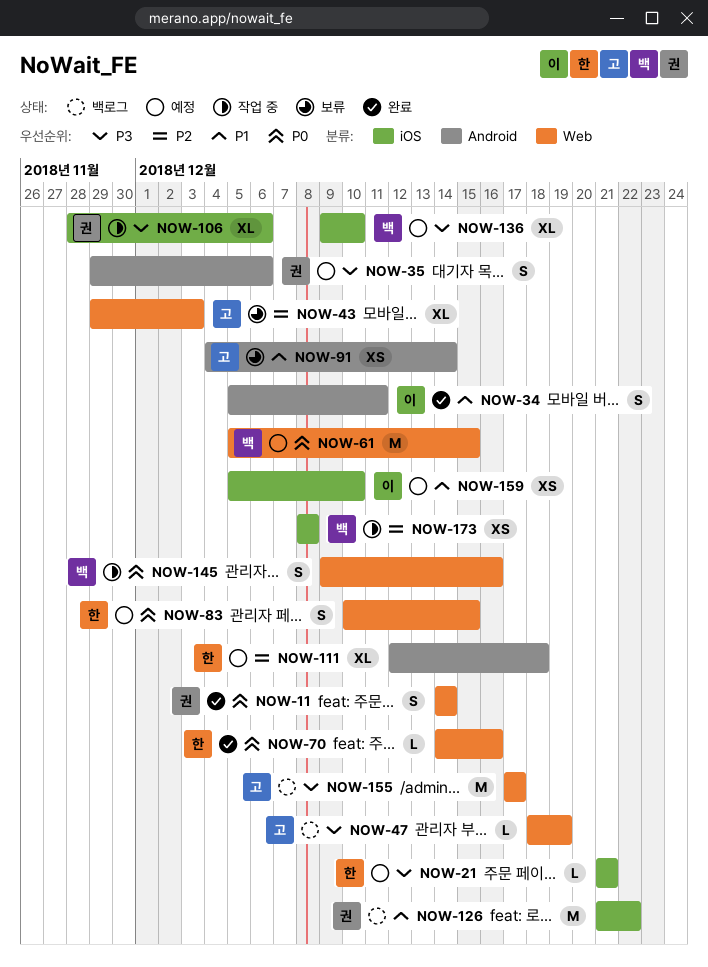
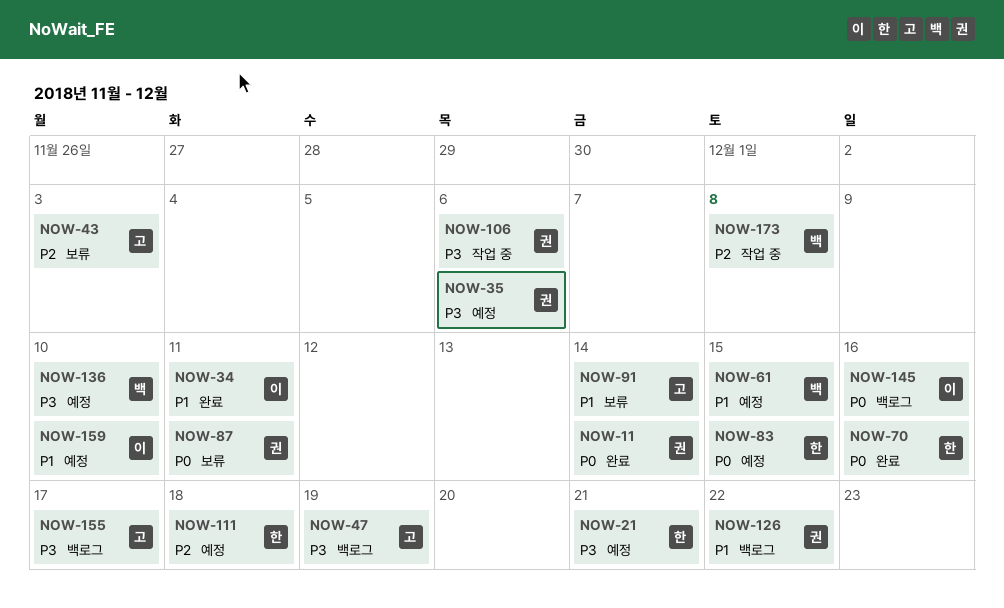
NOW-61, priority: P0 -> P1
NOW-87: none -> present
NOW-145, status: 작업 중 -> 백로그
NOW-145, owner: 백 -> 이

